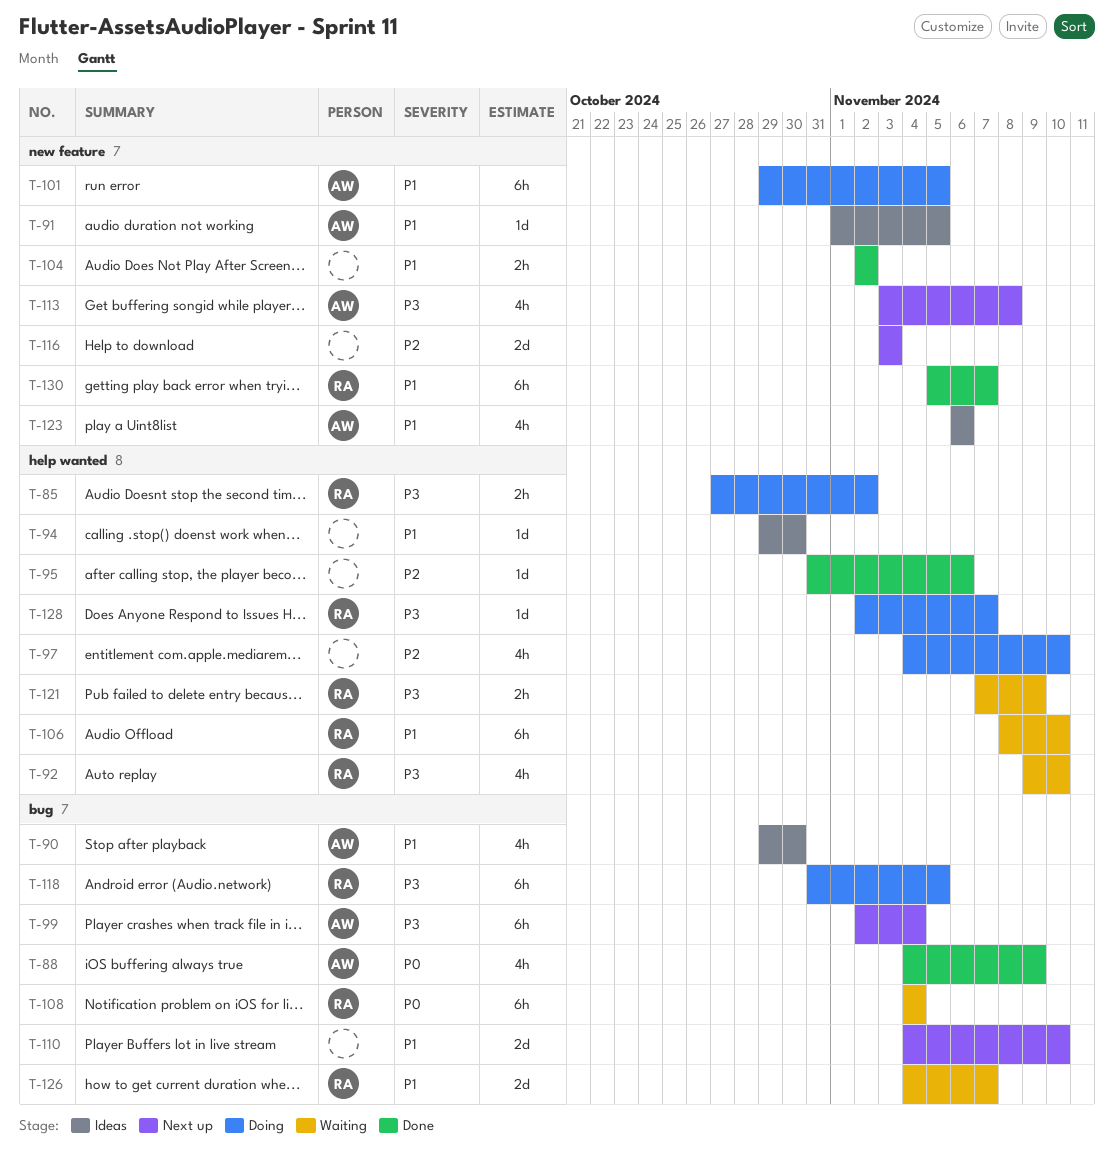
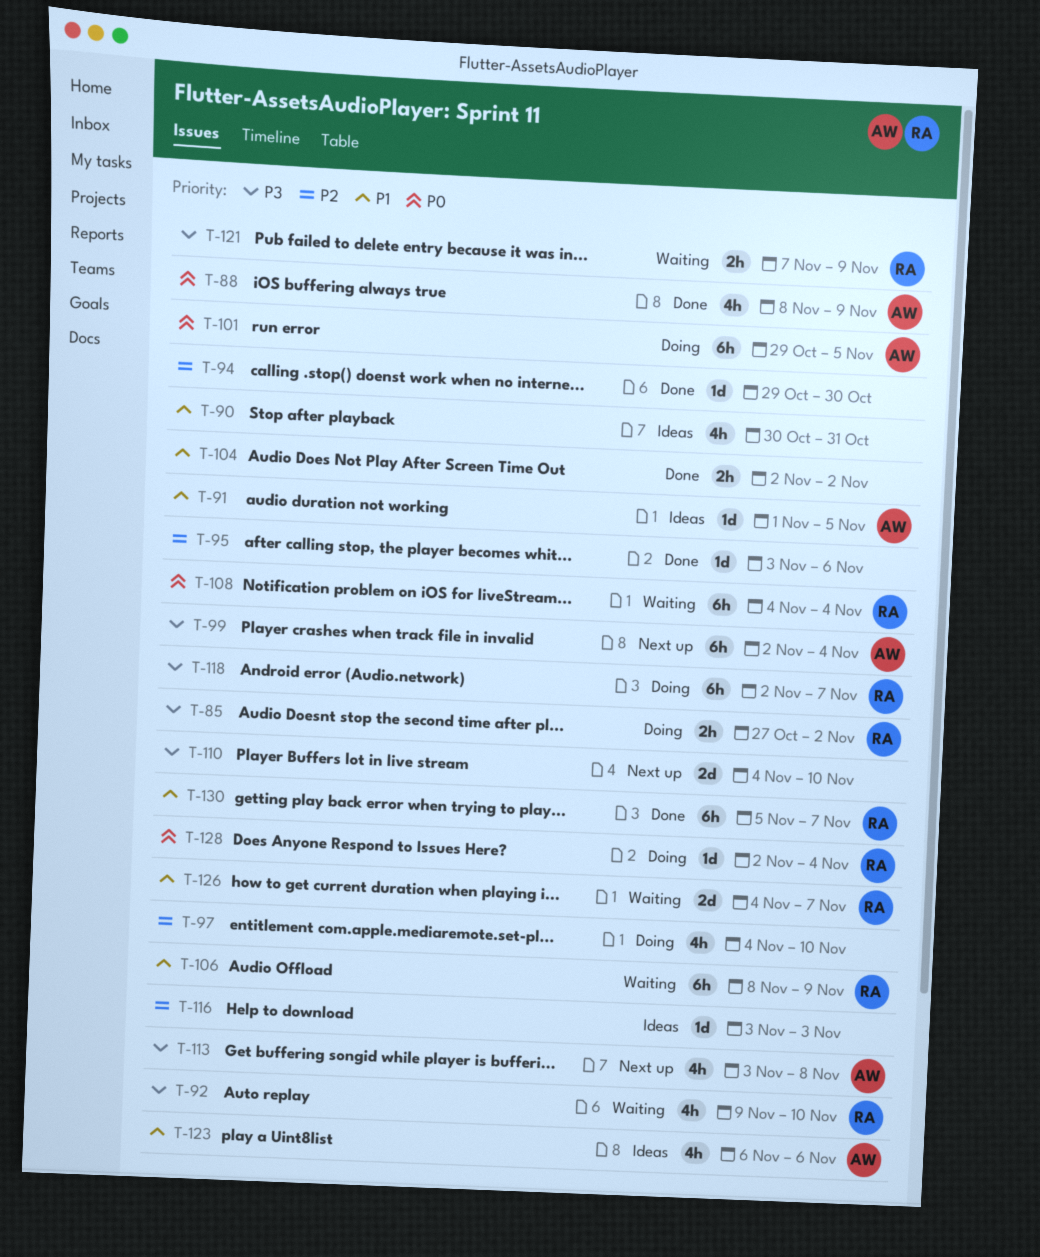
T-88, start: Nov 4 -> Nov 8
T-90, owner: AW -> none
T-90, start: Oct 29 -> Oct 30
T-90, due: Oct 30 -> Oct 31
T-94, status: Ideas -> Done
T-94, priority: P1 -> P2
T-95, start: Oct 31 -> Nov 3
T-101, priority: P1 -> P0
T-106, due: Nov 10 -> Nov 9
T-110, priority: P1 -> P3
T-116, status: Next up -> Ideas
T-116, estimate: 2d -> 1d
T-118, start: Oct 31 -> Nov 2
T-118, due: Nov 5 -> Nov 7
T-128, priority: P3 -> P0
T-128, due: Nov 7 -> Nov 4

